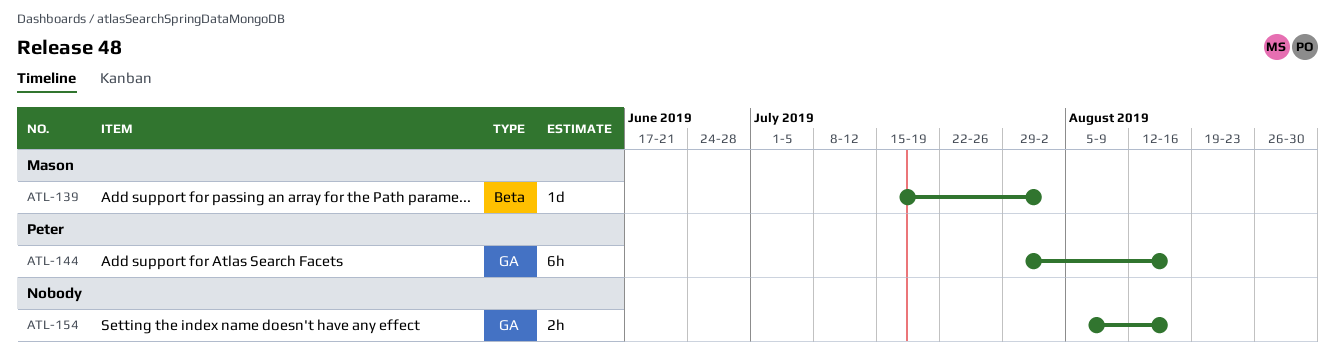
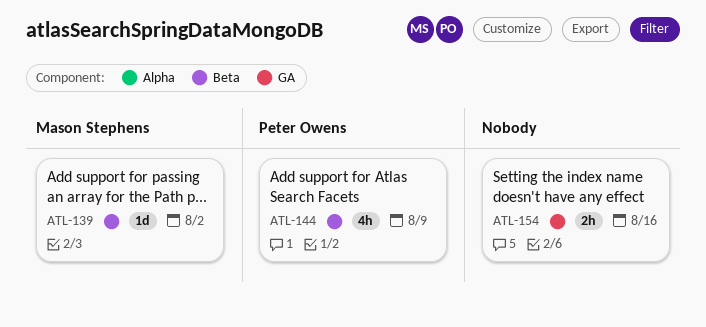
ATL-144, label: GA -> Beta
ATL-144, estimate: 6h -> 4h
ATL-144, due: Aug 16 -> Aug 9

